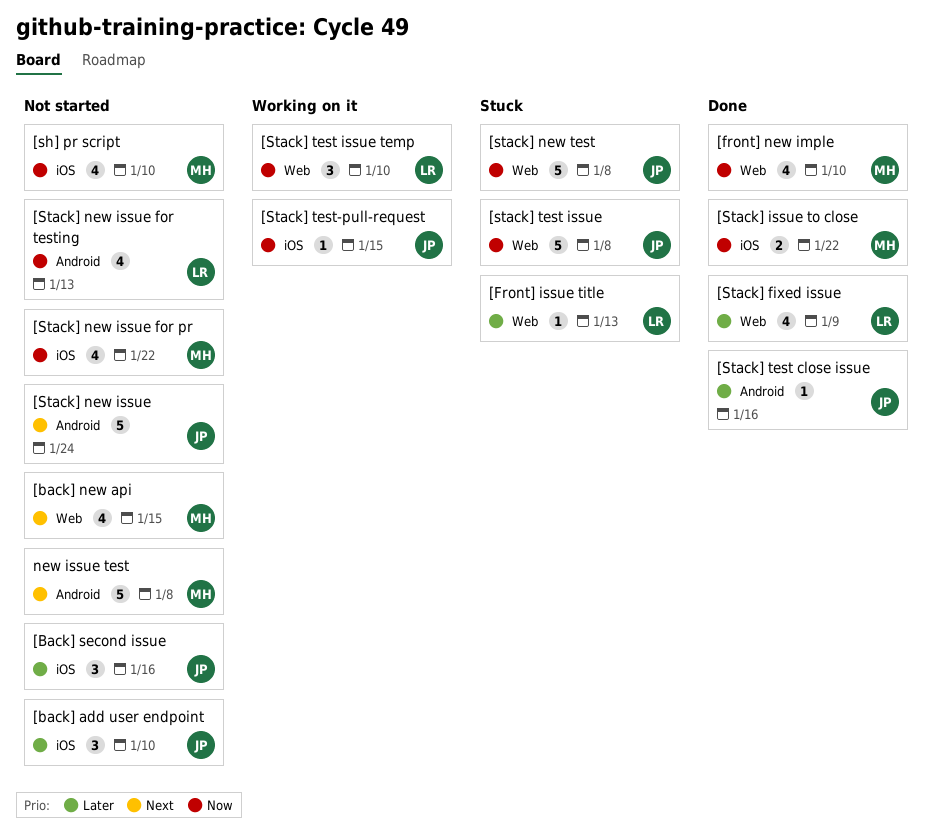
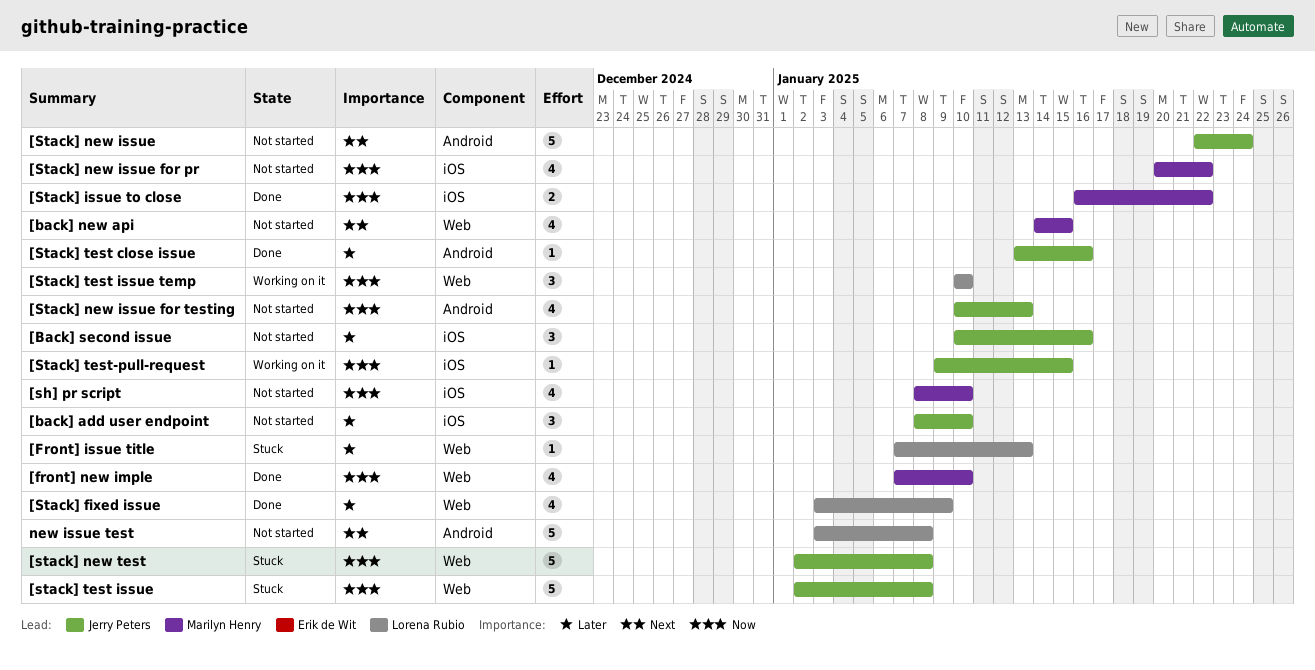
[Stack] new issue for testing, owner: Lorena Rubio -> Jerry Peters
new issue test, owner: Marilyn Henry -> Lorena Rubio

